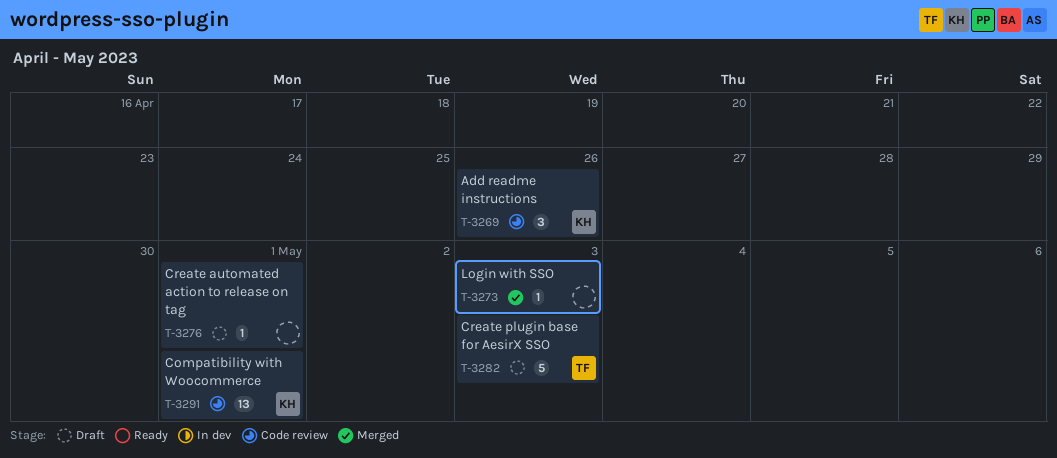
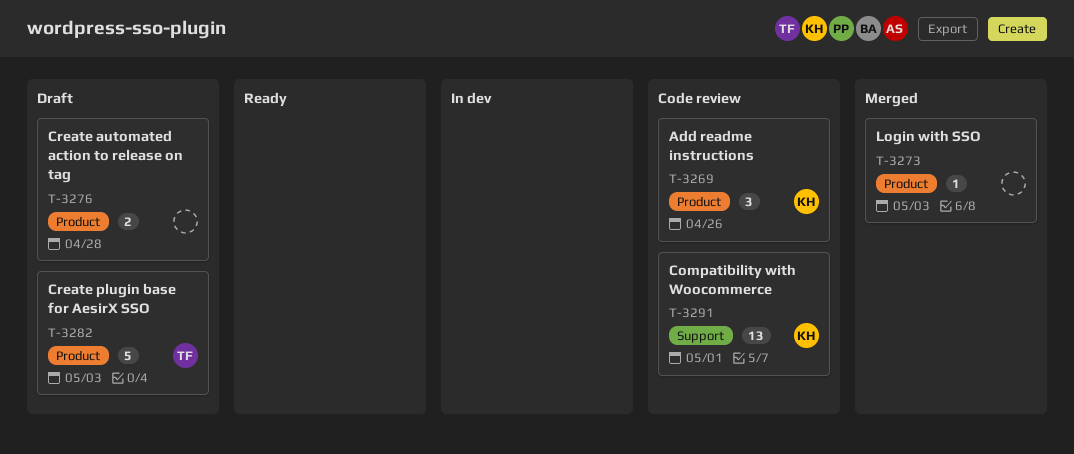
T-3276, estimate: 1 -> 2
T-3276, due: May 1 -> Apr 28

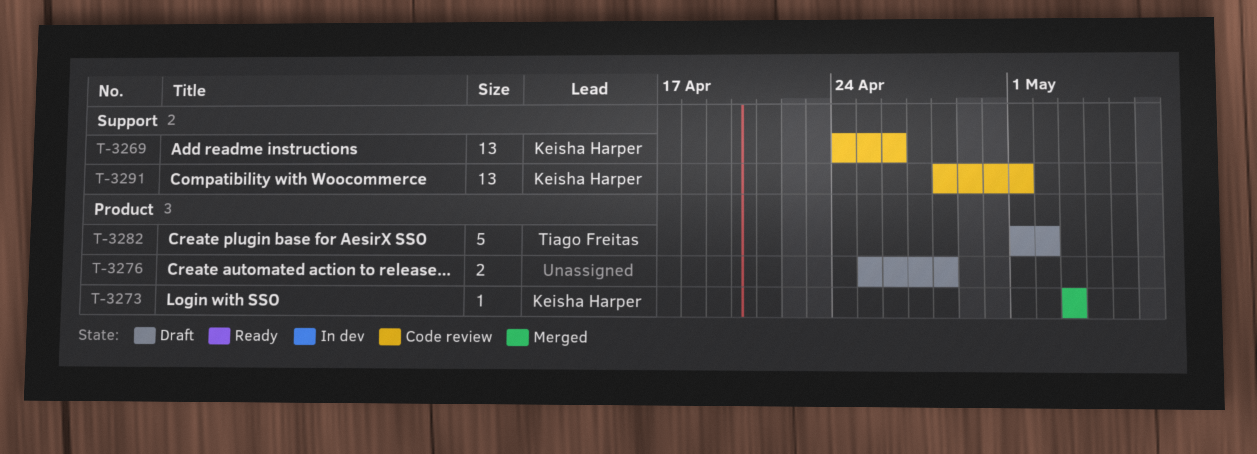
T-3269, label: Product -> Support
T-3269, estimate: 3 -> 13
T-3273, owner: none -> Keisha Harper
T-3282, due: May 3 -> May 2

